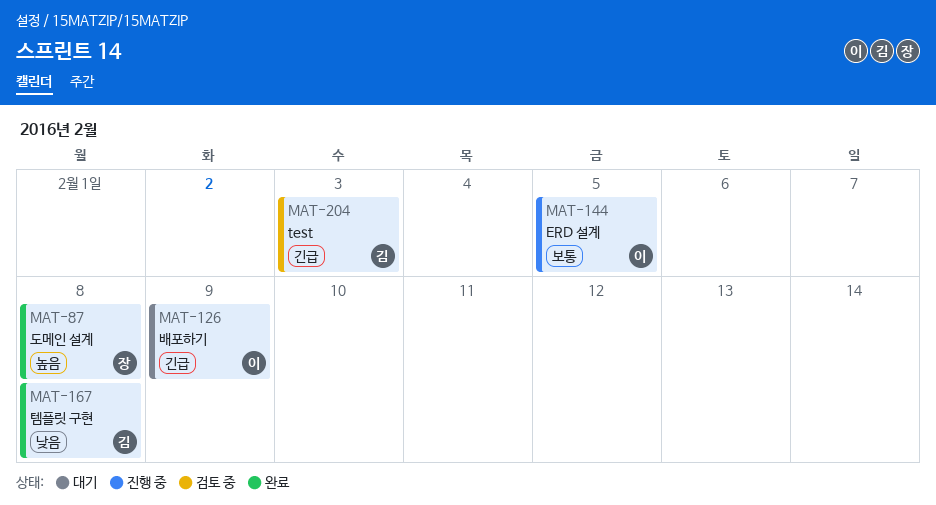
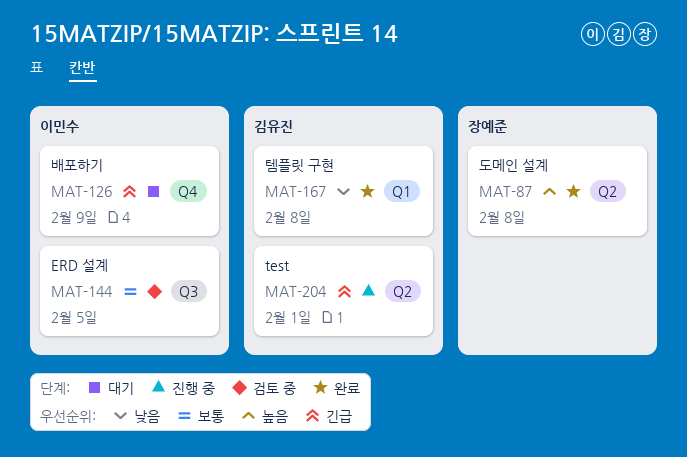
MAT-144, status: 진행 중 -> 검토 중
MAT-204, status: 검토 중 -> 진행 중
MAT-204, due: Feb 3 -> Feb 1

